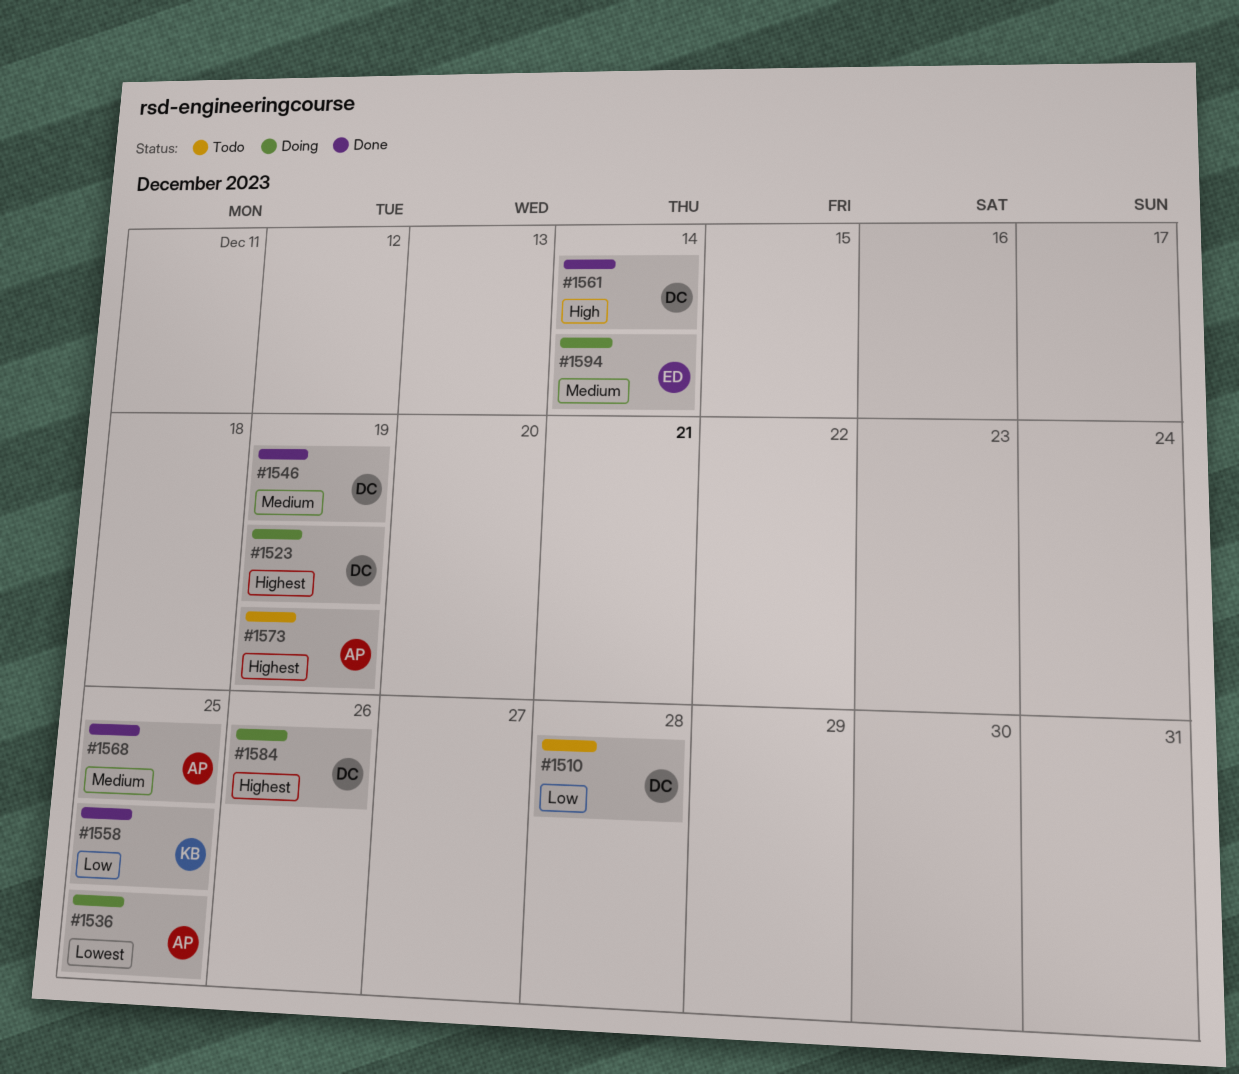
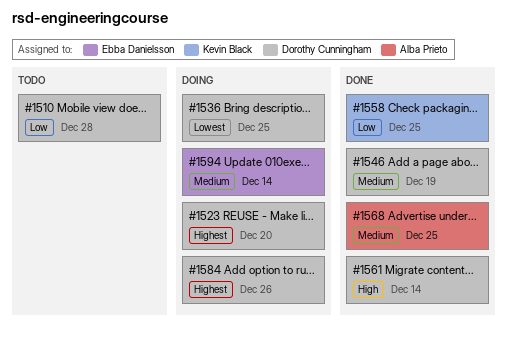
#1523, due: Dec 19 -> Dec 20
#1536, owner: Alba Prieto -> Dorothy Cunningham
#1573: present -> none

